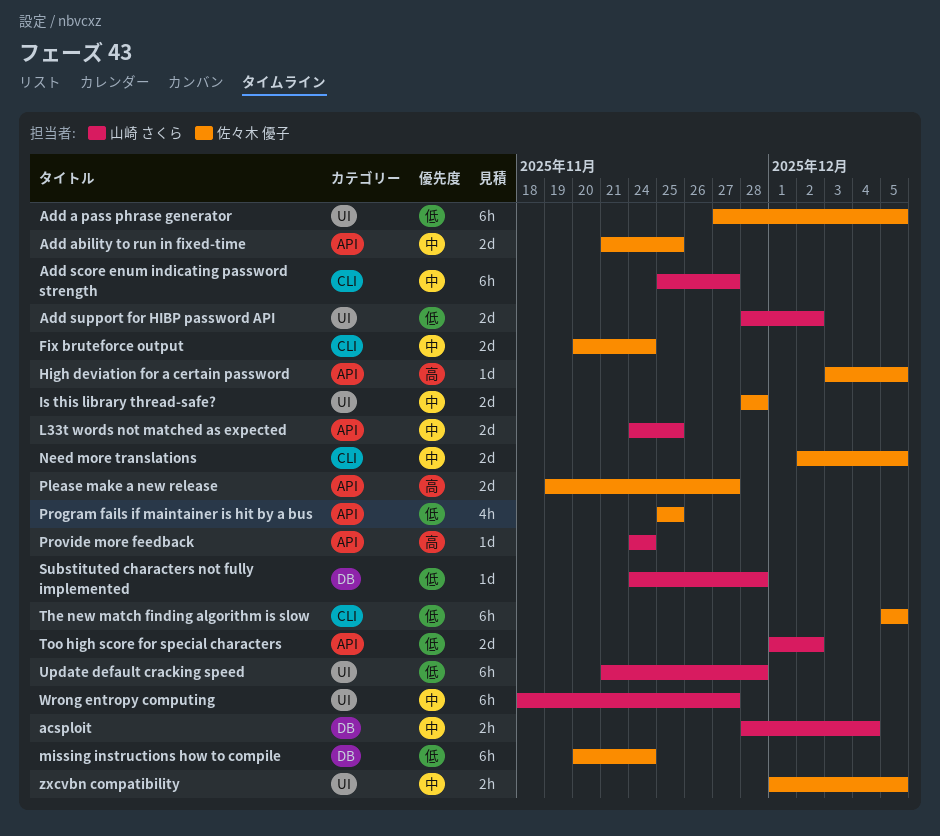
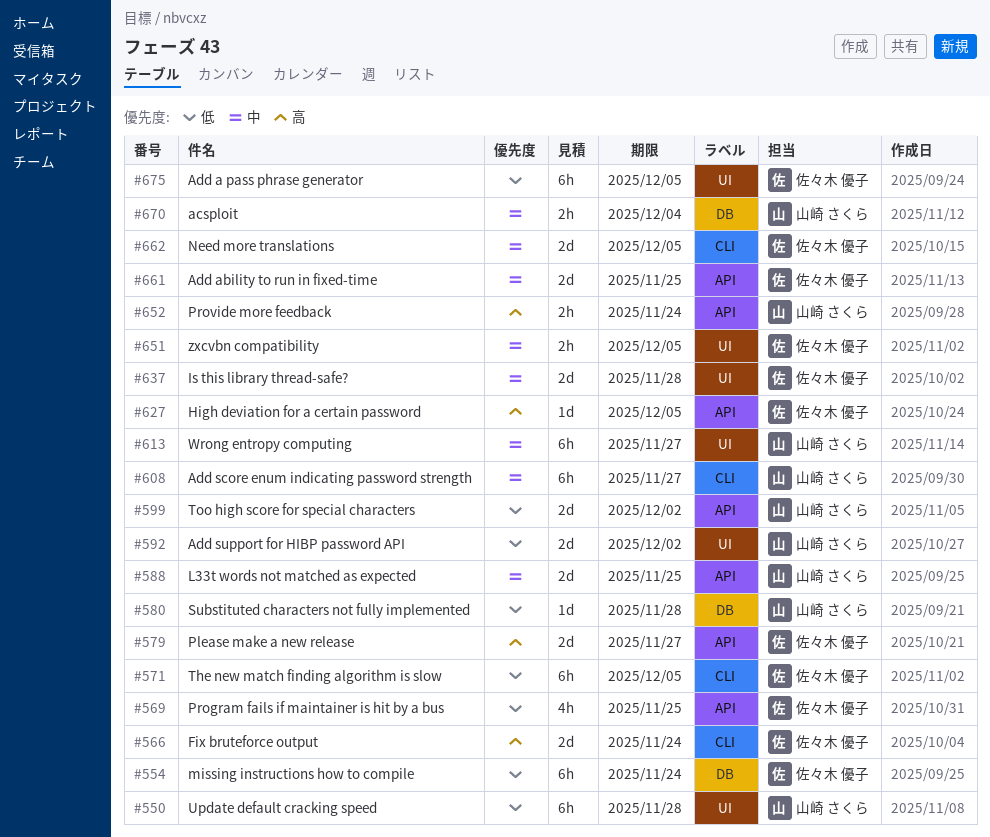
Fix bruteforce output, priority: 中 -> 高
Provide more feedback, estimate: 1d -> 2h

